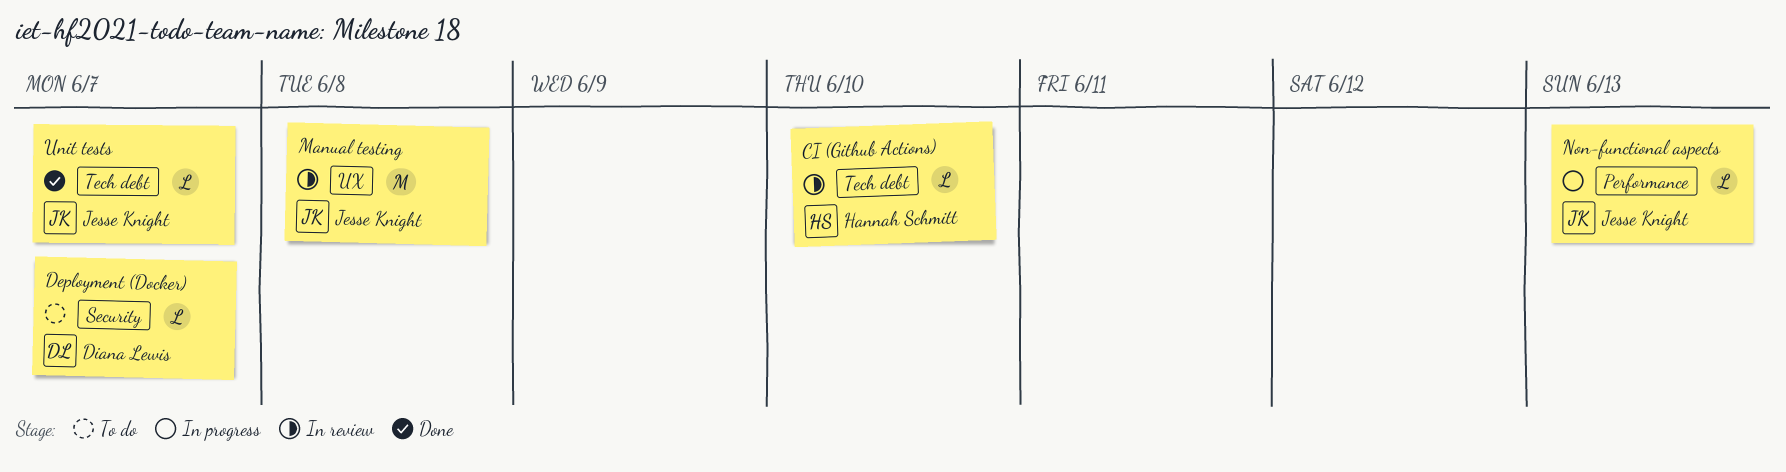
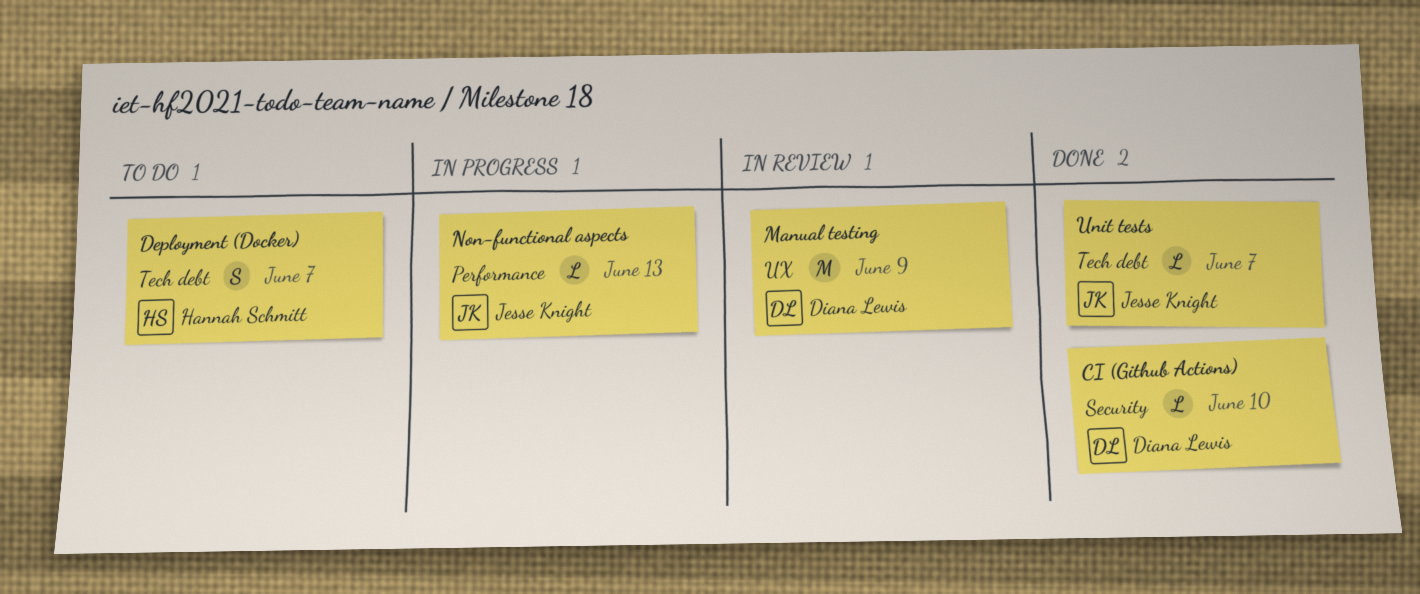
CI (Github Actions), status: In review -> Done
CI (Github Actions), owner: Hannah Schmitt -> Diana Lewis
CI (Github Actions), label: Tech debt -> Security
Deployment (Docker), owner: Diana Lewis -> Hannah Schmitt
Deployment (Docker), label: Security -> Tech debt
Deployment (Docker), estimate: L -> S
Manual testing, owner: Jesse Knight -> Diana Lewis
Manual testing, due: Jun 8 -> Jun 9

